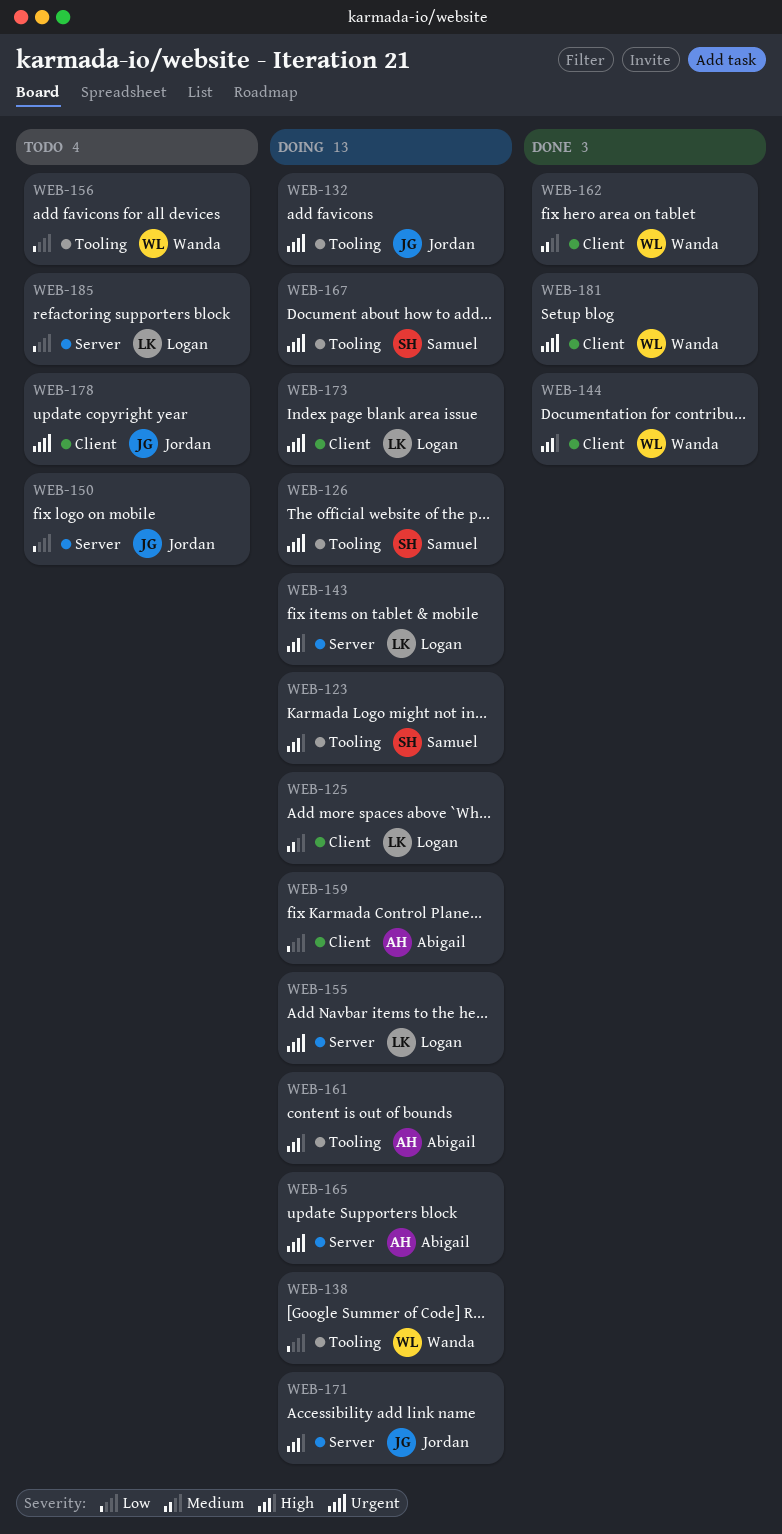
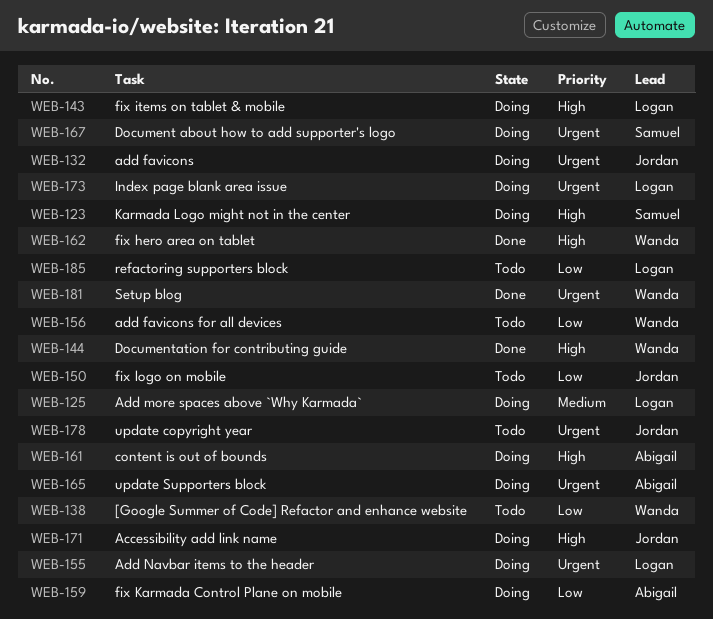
WEB-126: present -> none
WEB-138, status: Doing -> Todo
WEB-162, priority: Medium -> High

